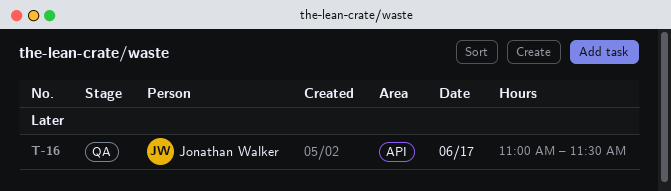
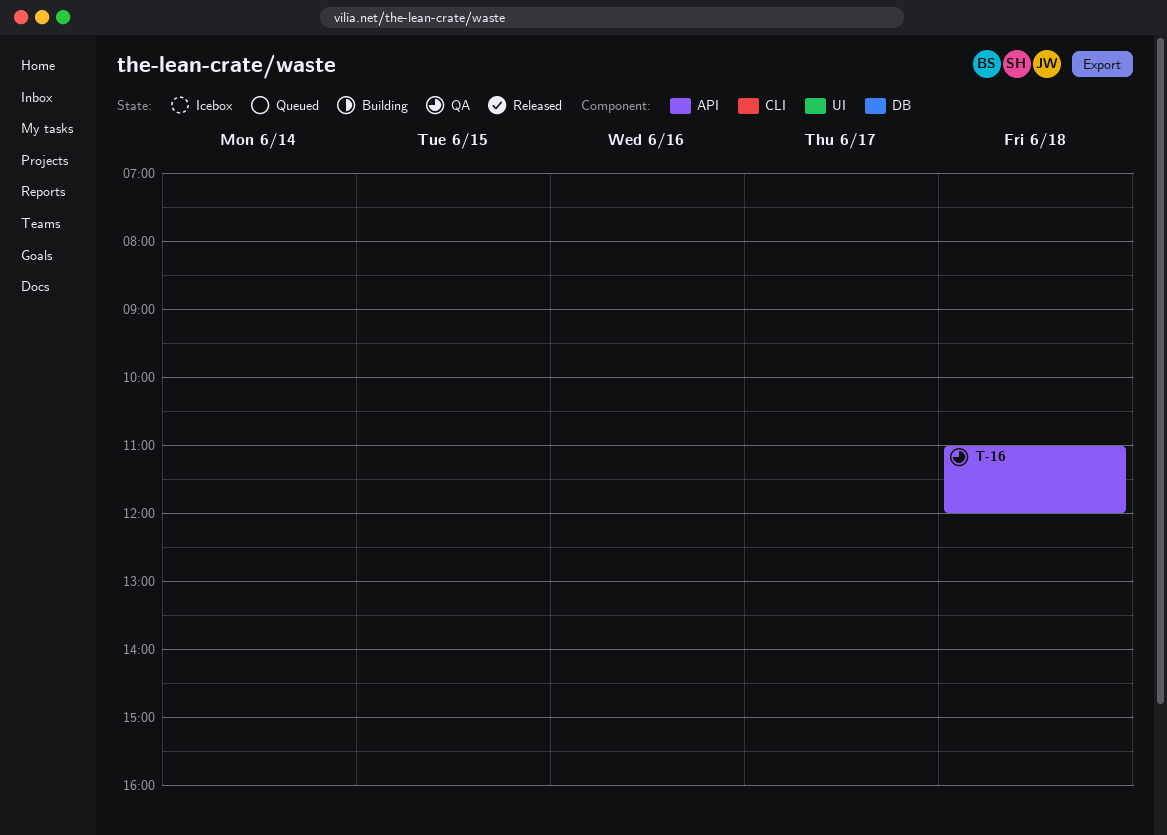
T-16, day: Jun 17 -> Jun 18
T-16, ends: 11:30 -> 12:00

